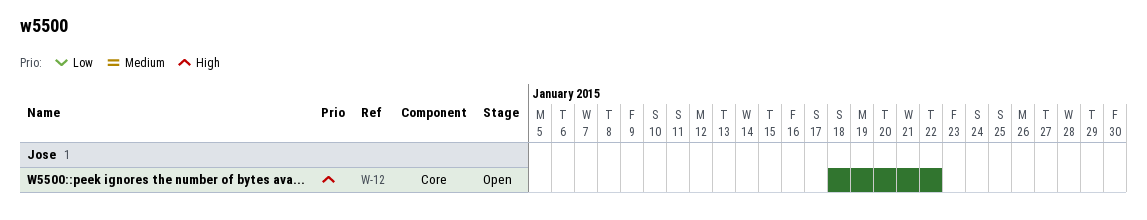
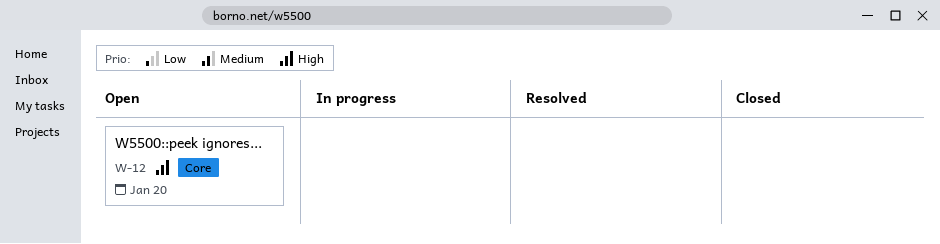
W-12, due: Jan 22 -> Jan 20

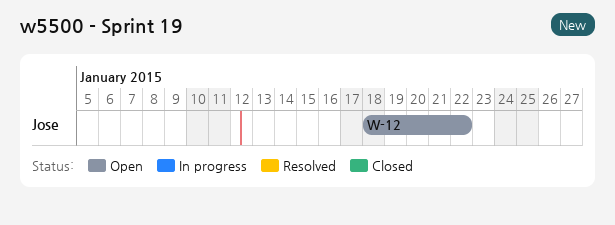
W-12, due: Jan 20 -> Jan 22

